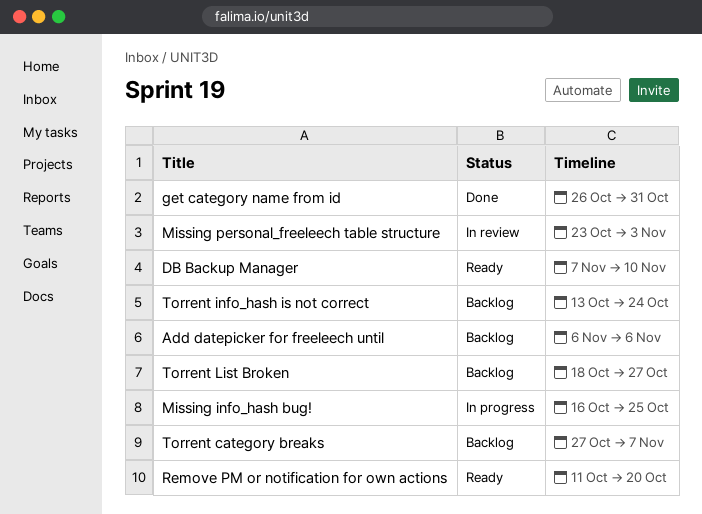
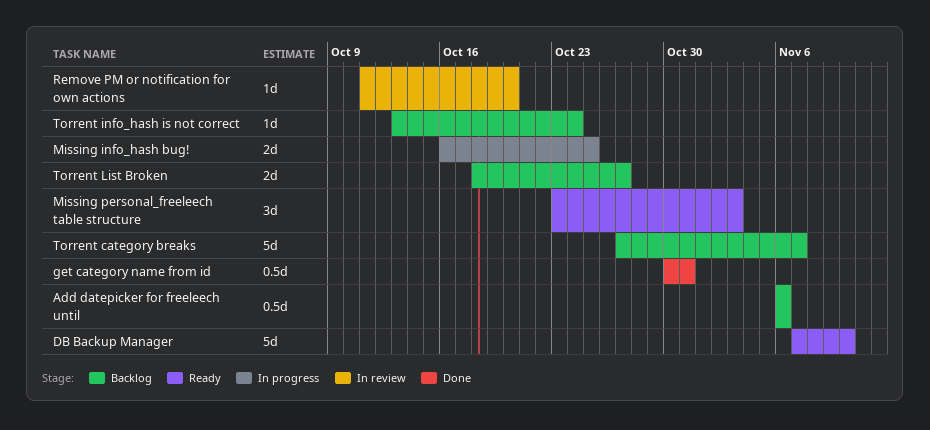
get category name from id, start: Oct 26 -> Oct 30
Missing personal_freeleech table structure, status: In review -> Ready
Remove PM or notification for own actions, status: Ready -> In review

